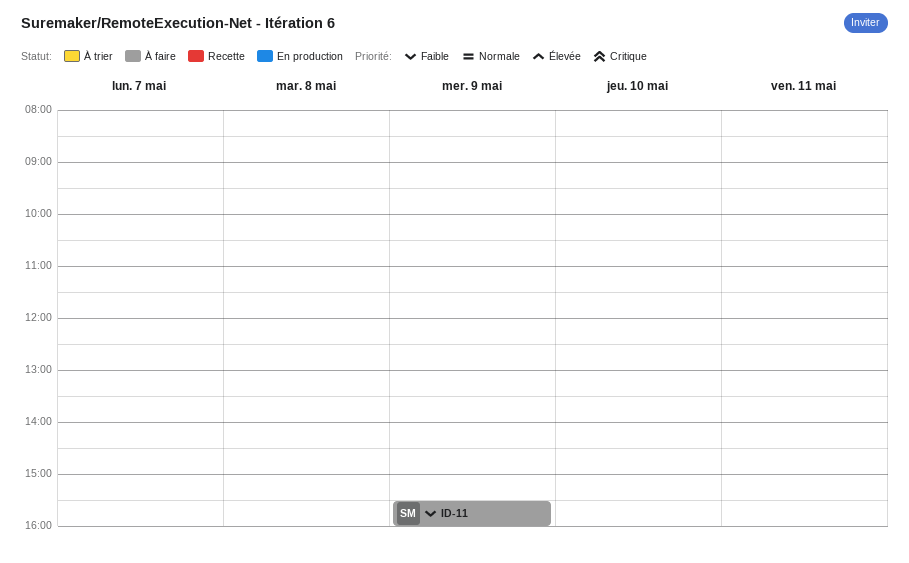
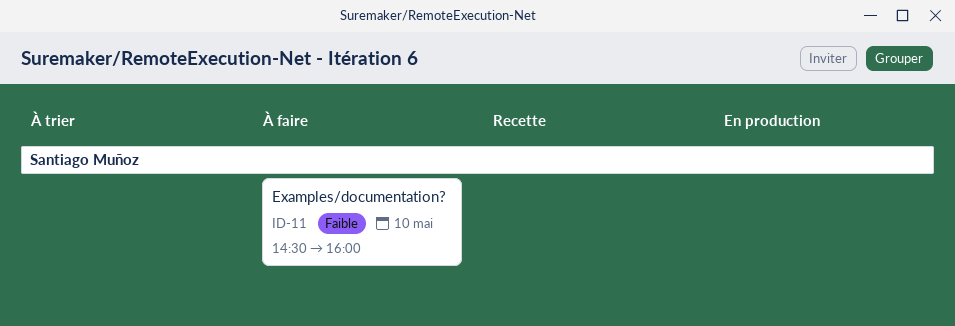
ID-11, day: May 9 -> May 10
ID-11, begins: 15:30 -> 14:30

